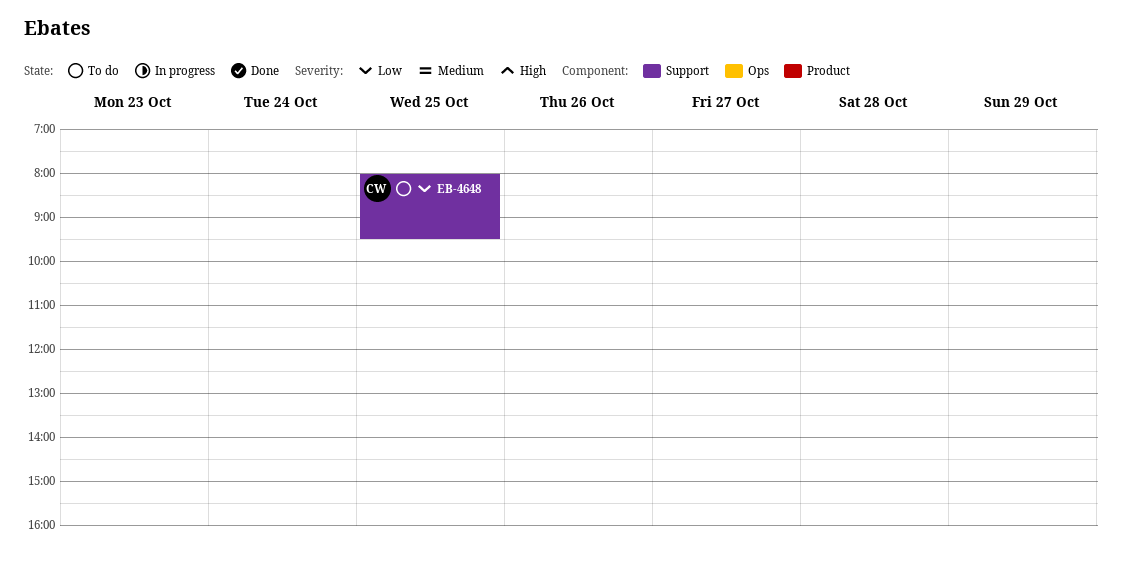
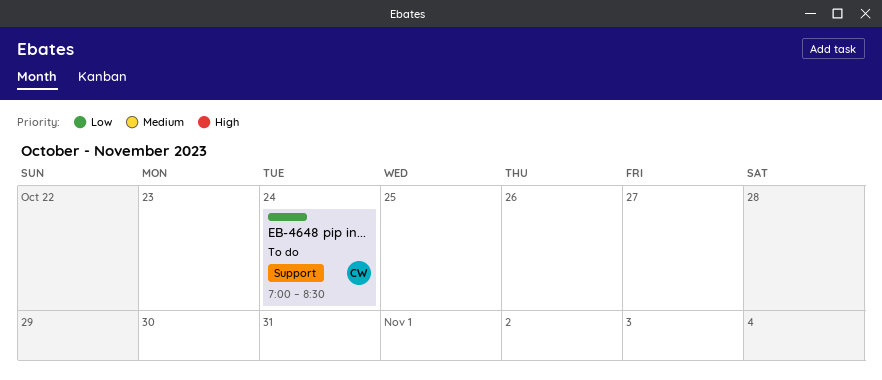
EB-4648, day: Oct 25 -> Oct 24
EB-4648, begins: 08:00 -> 07:00
EB-4648, ends: 09:30 -> 08:30

